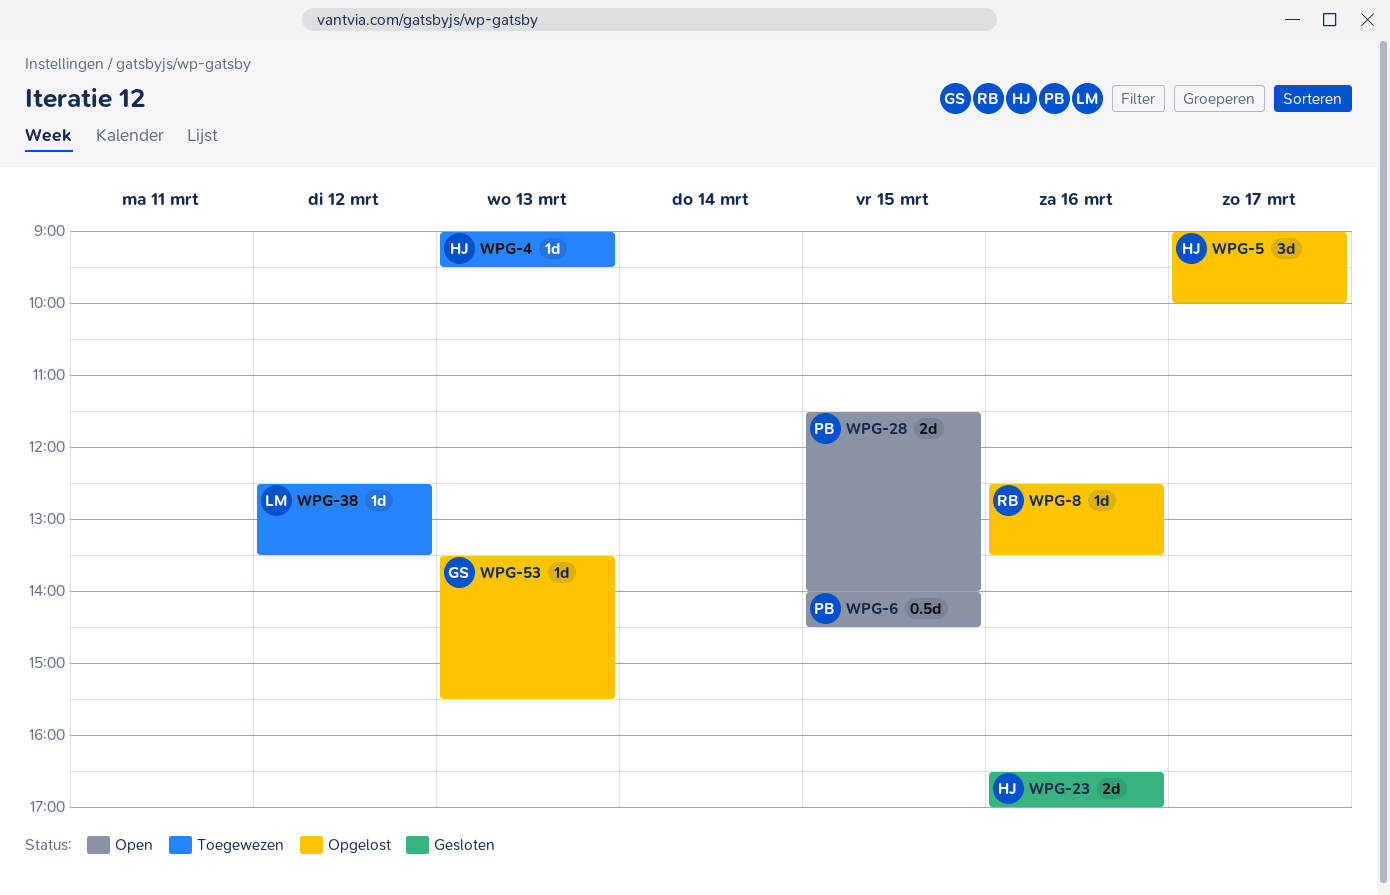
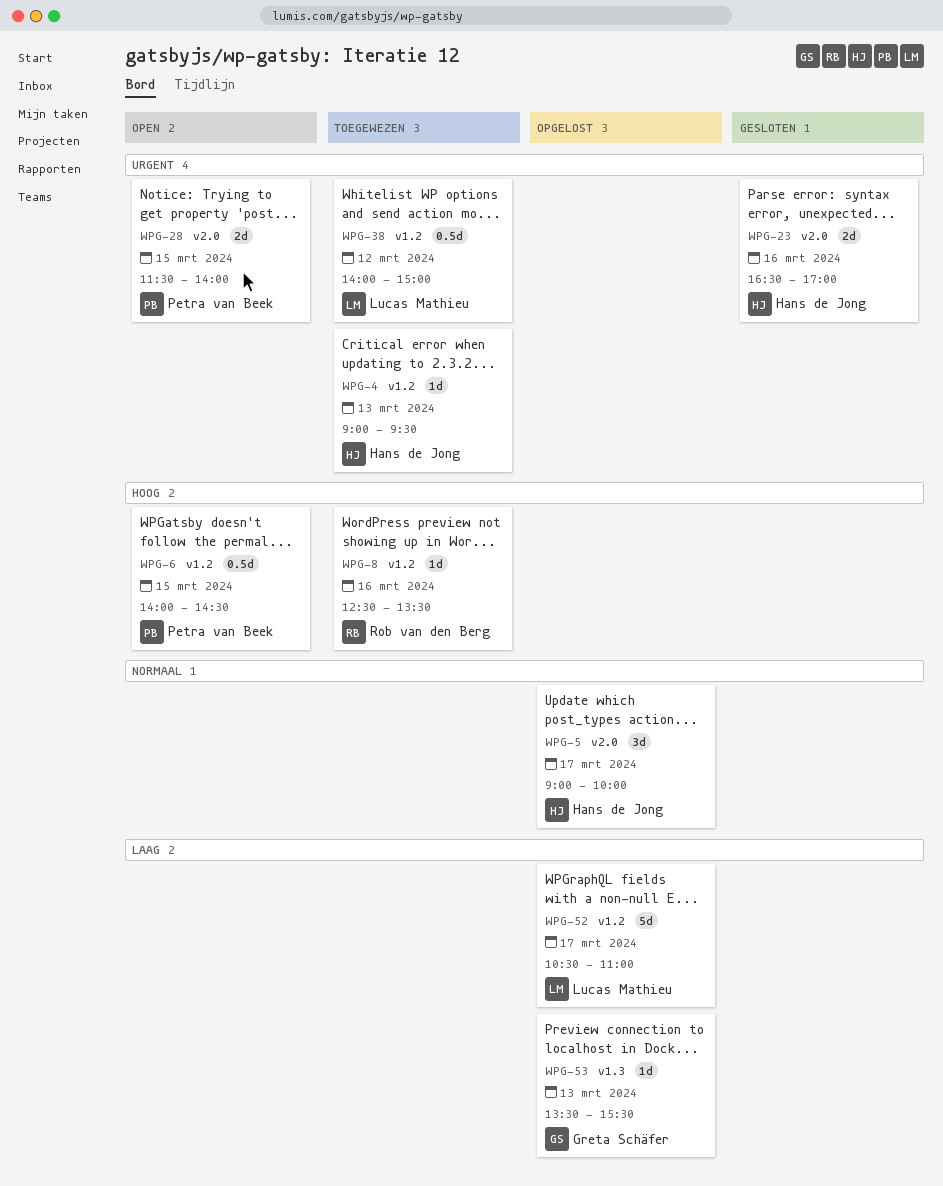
WPG-8, status: Opgelost -> Toegewezen
WPG-38, estimate: 1d -> 0.5d
WPG-38, begins: 12:30 -> 14:00
WPG-38, ends: 13:30 -> 15:00
WPG-52: none -> present

